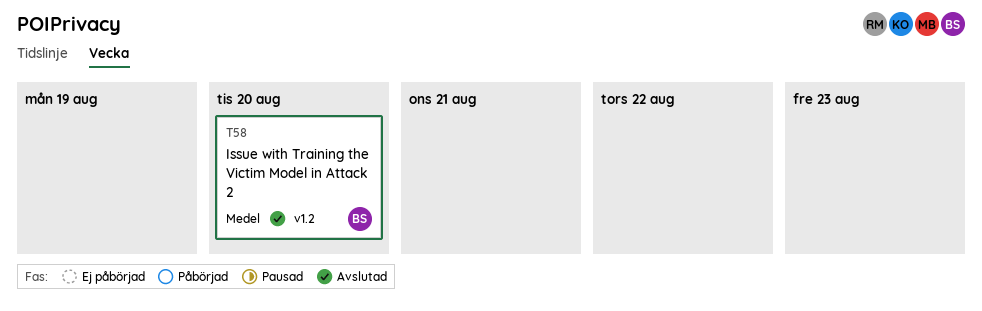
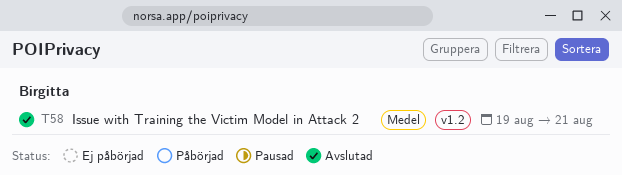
T58, due: Aug 20 -> Aug 21

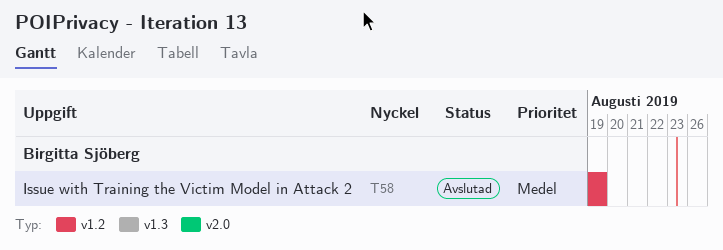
T58, due: Aug 21 -> Aug 19

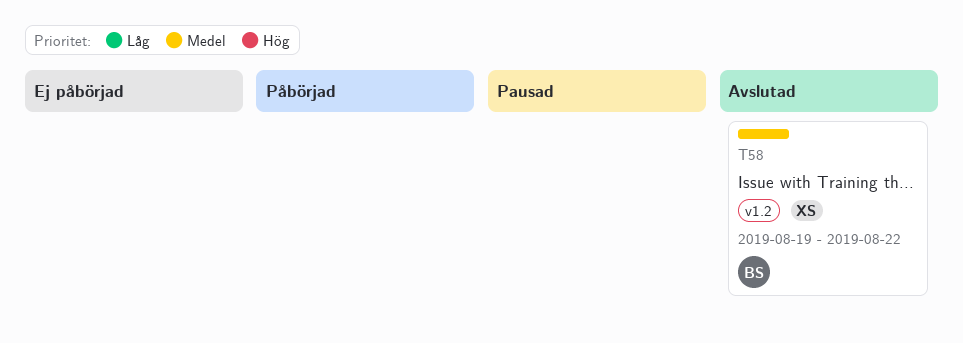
T58, due: Aug 19 -> Aug 22

